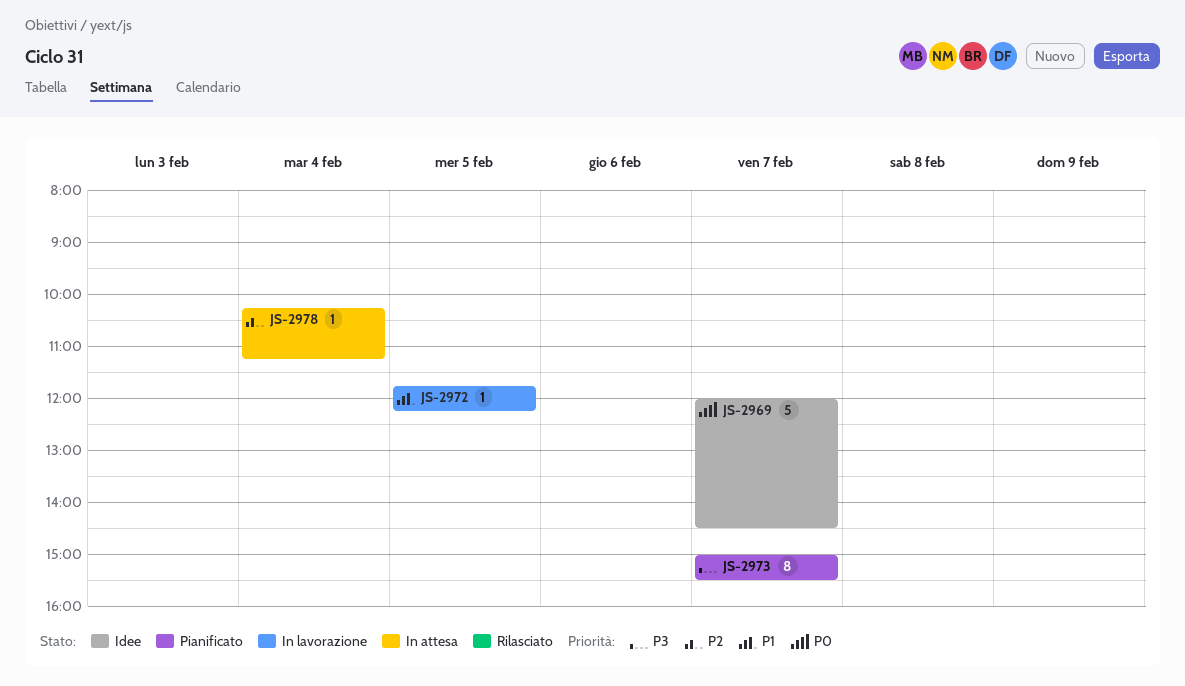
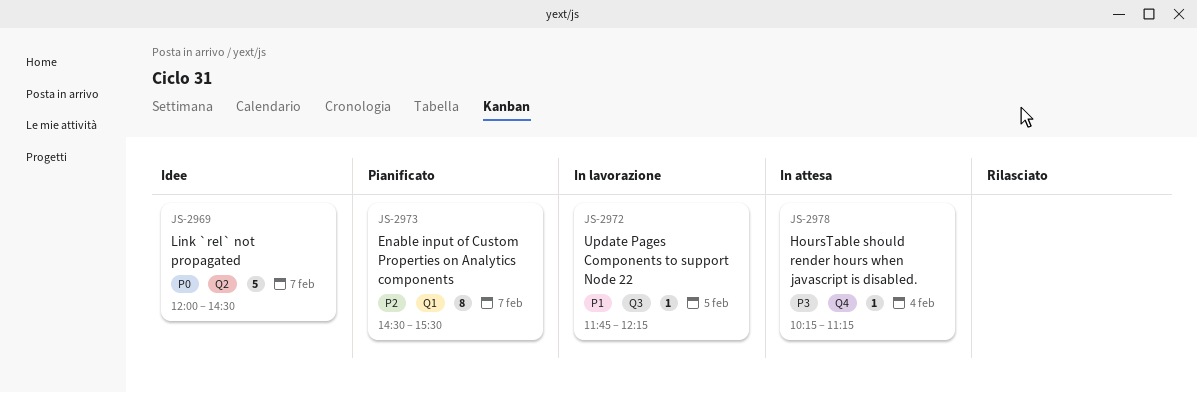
JS-2973, priority: P3 -> P2
JS-2973, begins: 15:00 -> 14:30
JS-2978, priority: P2 -> P3

